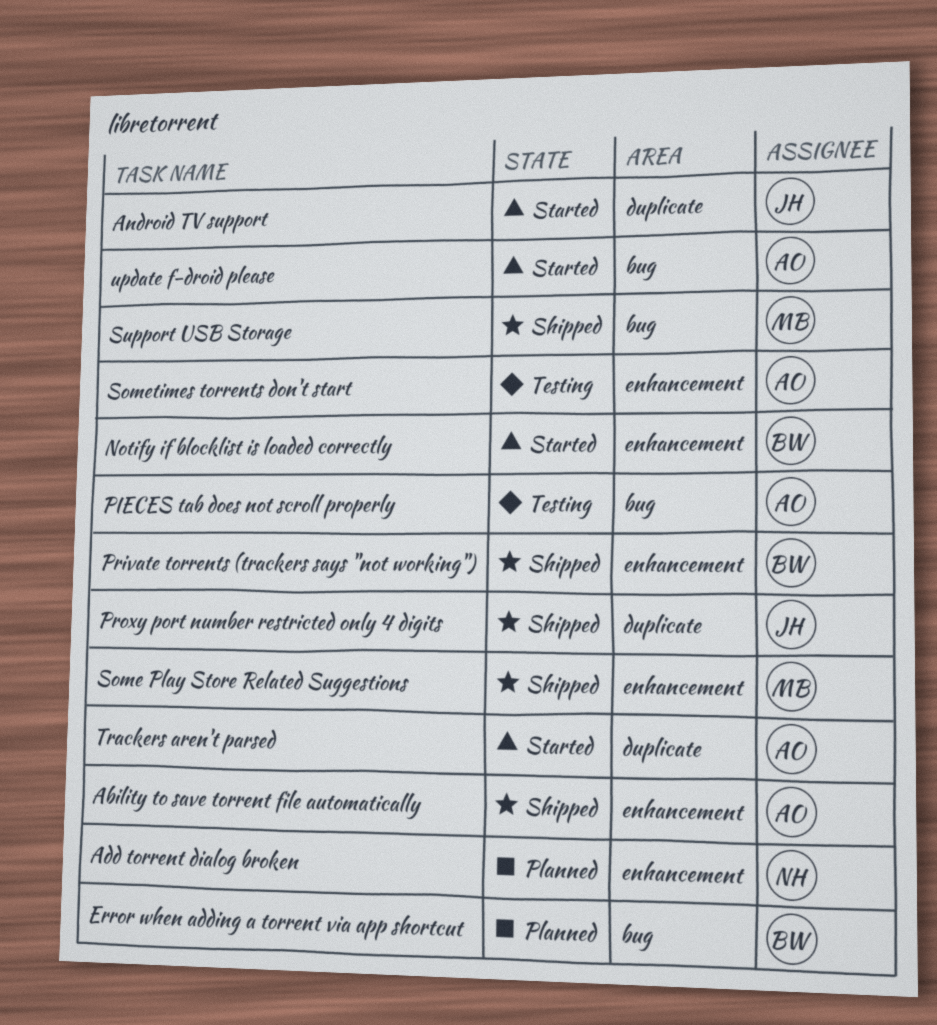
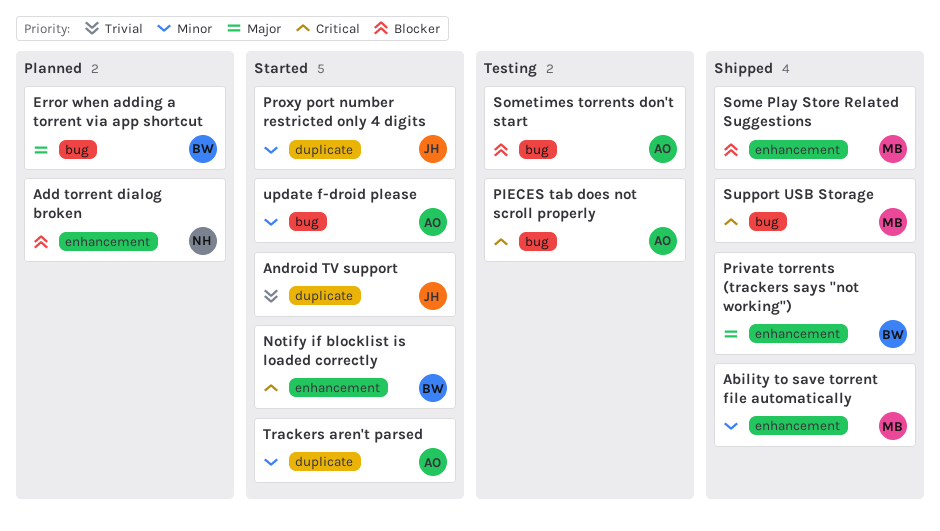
Ability to save torrent file automatically, owner: AO -> MB
Proxy port number restricted only 4 digits, status: Shipped -> Started
Sometimes torrents don't start, label: enhancement -> bug

